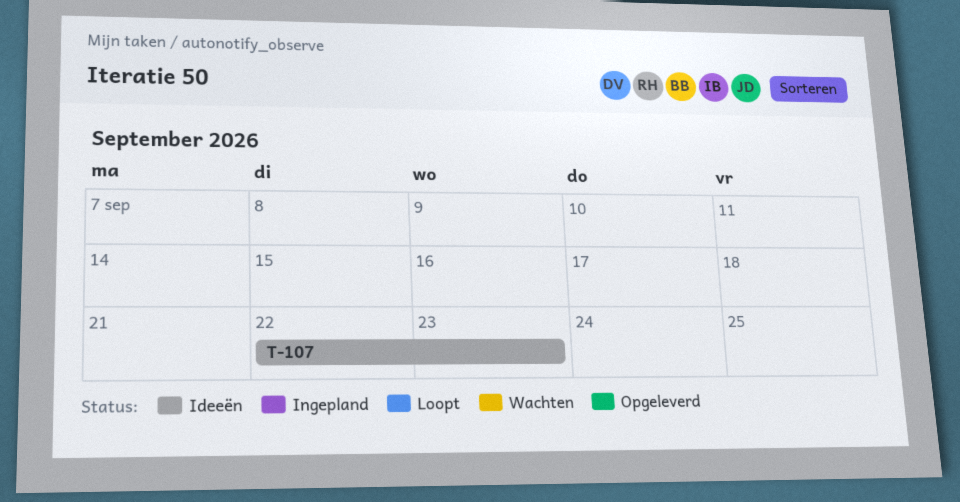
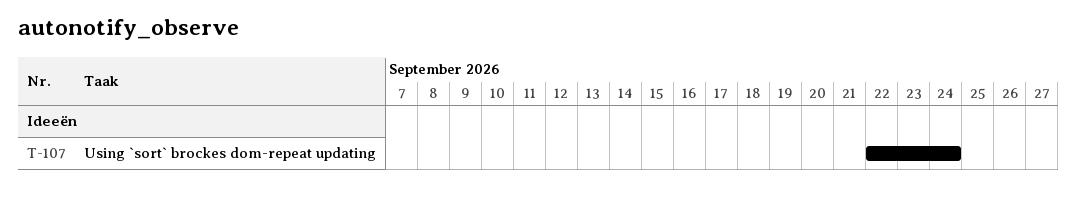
T-107, due: Sep 23 -> Sep 24

